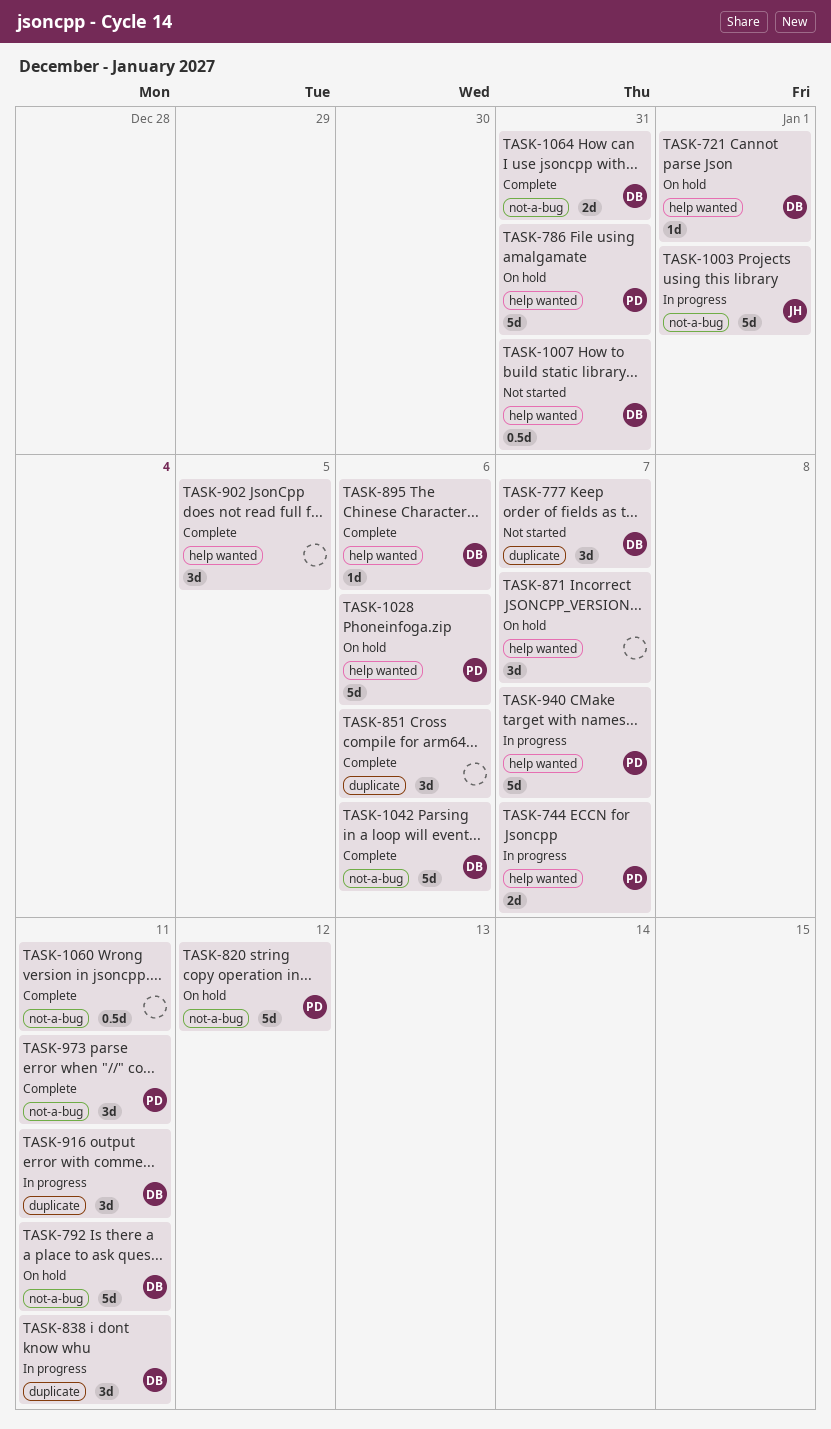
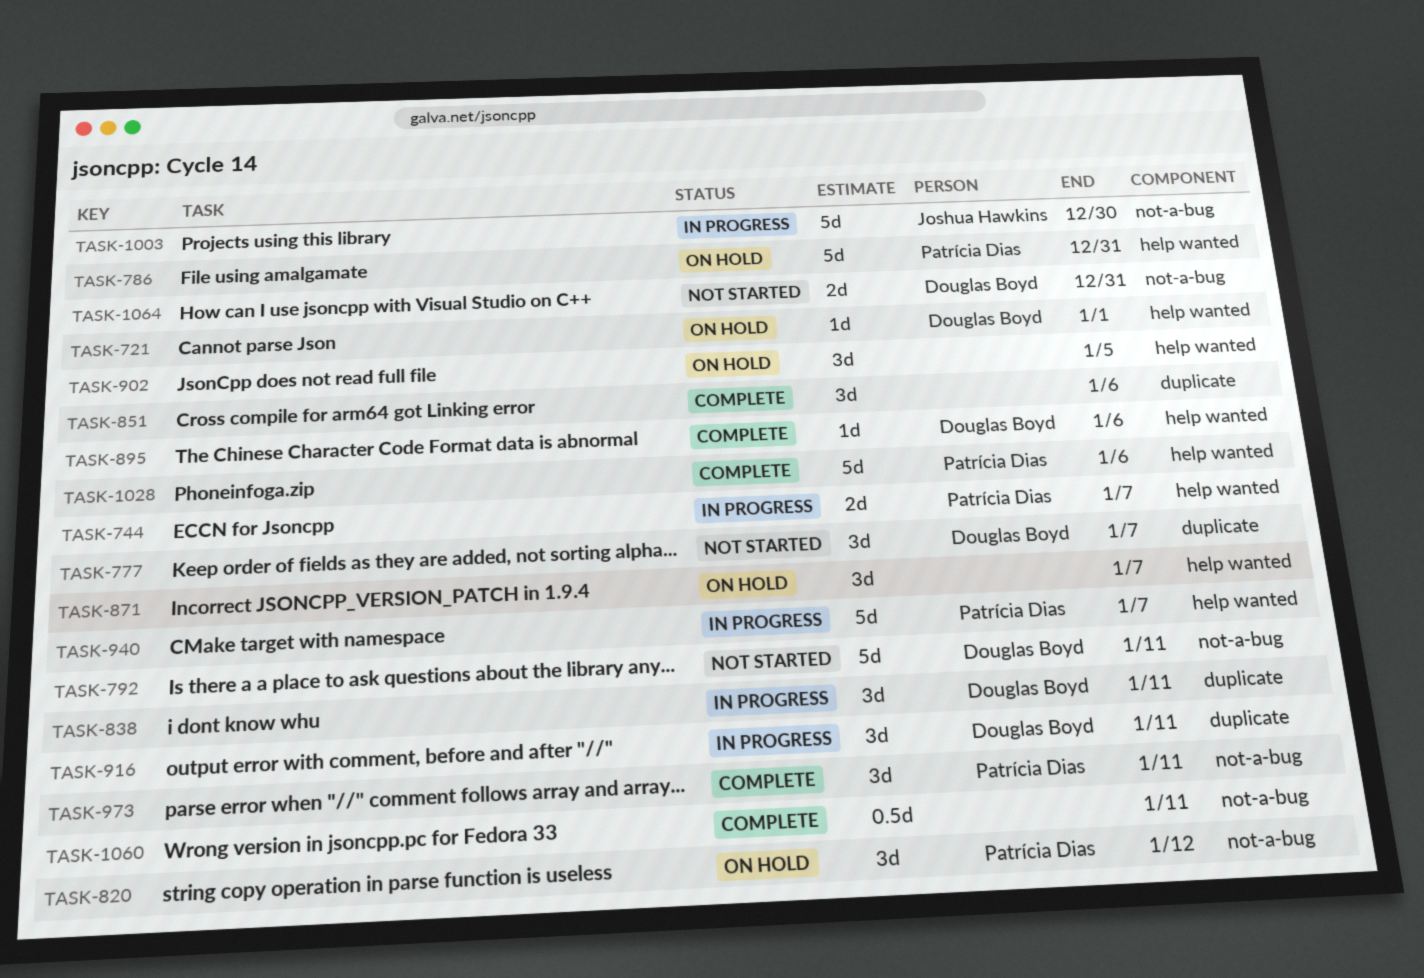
TASK-792, status: On hold -> Not started
TASK-820, estimate: 5d -> 3d
TASK-902, status: Complete -> On hold
TASK-1003, due: Jan 1 -> Dec 30
TASK-1007: present -> none
TASK-1028, status: On hold -> Complete
TASK-1042: present -> none
TASK-1064, status: Complete -> Not started

